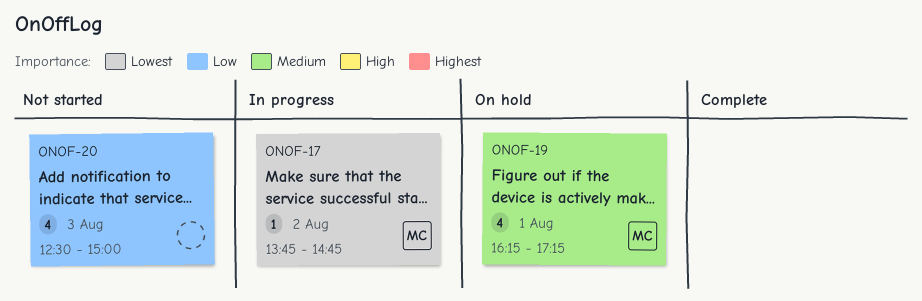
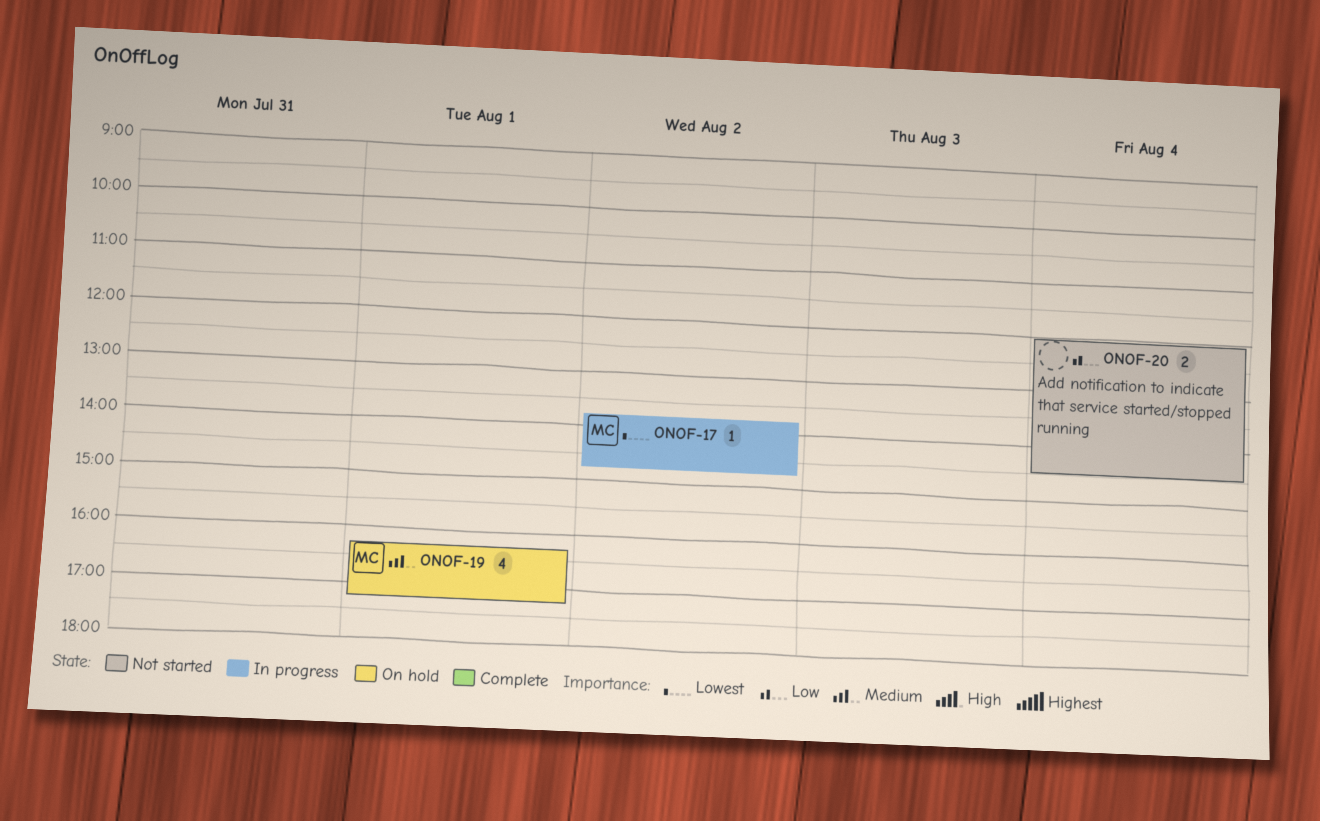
ONOF-20, estimate: 4 -> 2
ONOF-20, day: Aug 3 -> Aug 4
ONOF-20, begins: 12:30 -> 12:00
ONOF-20, ends: 15:00 -> 14:30

